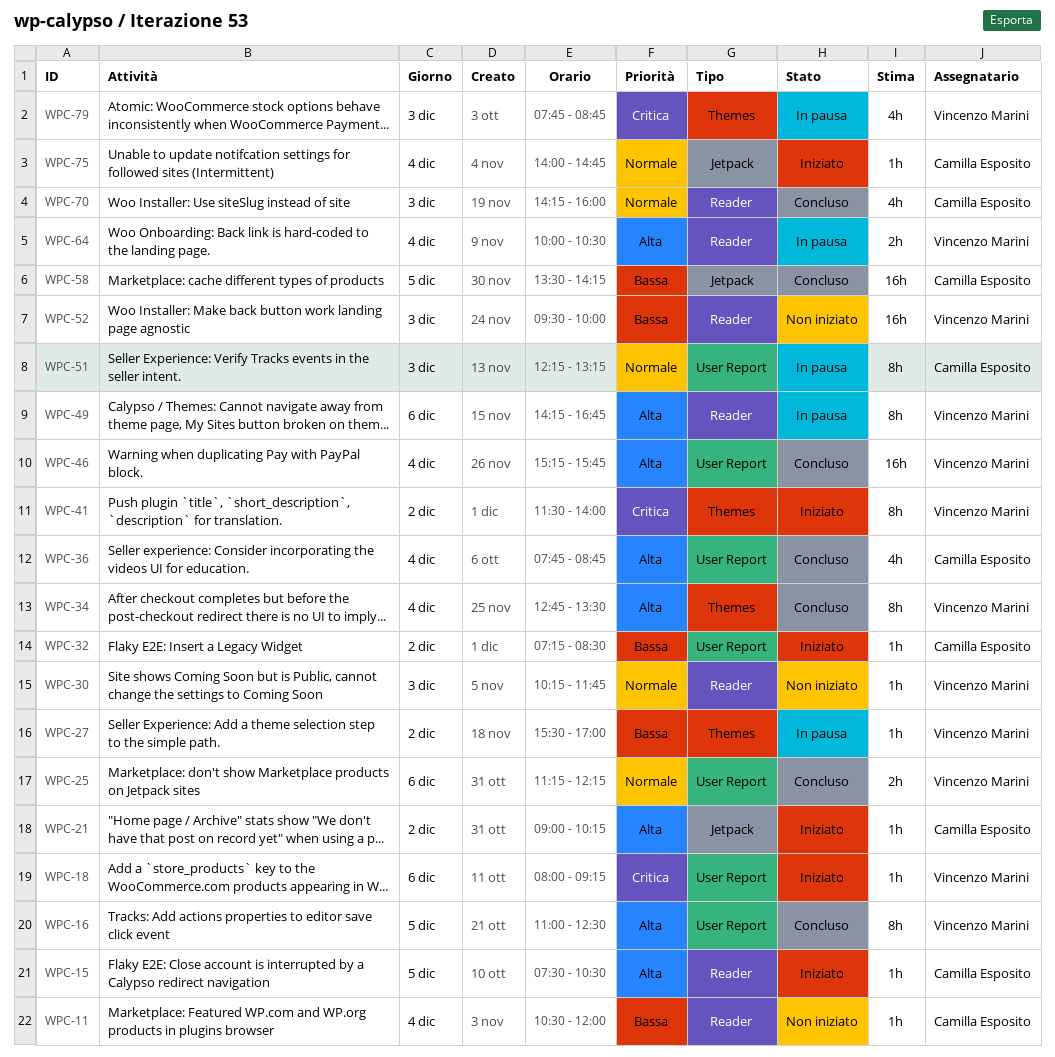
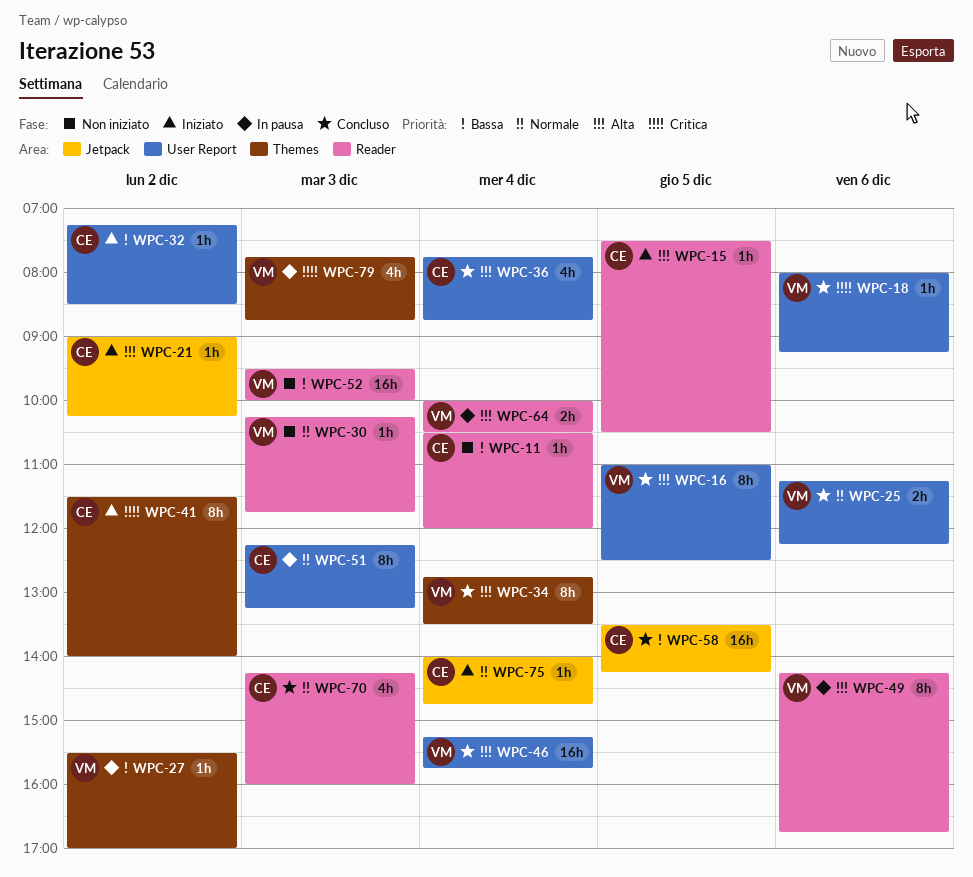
WPC-18, status: Iniziato -> Concluso
WPC-41, owner: Vincenzo Marini -> Camilla Esposito

